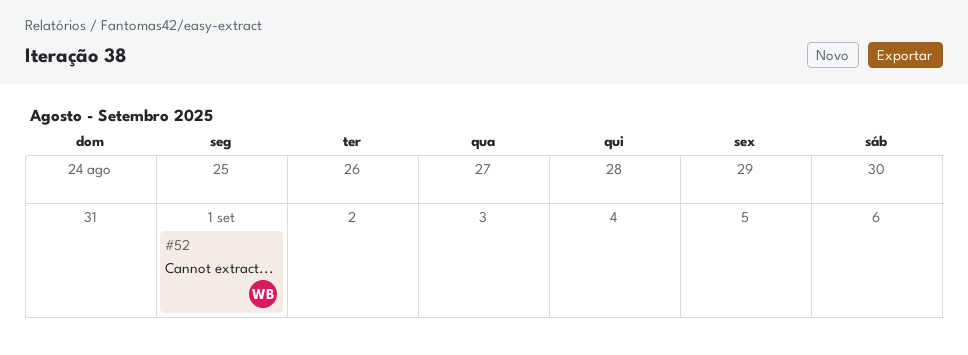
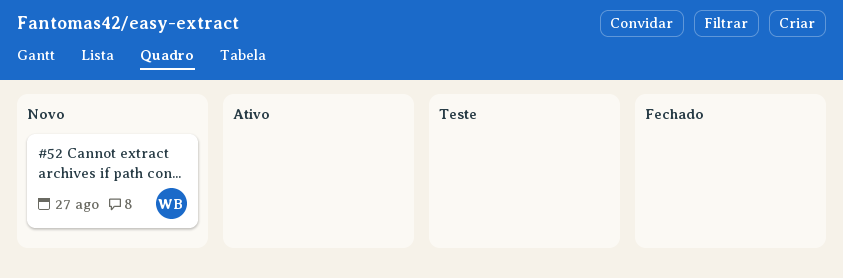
#52, due: Sep 1 -> Aug 27

